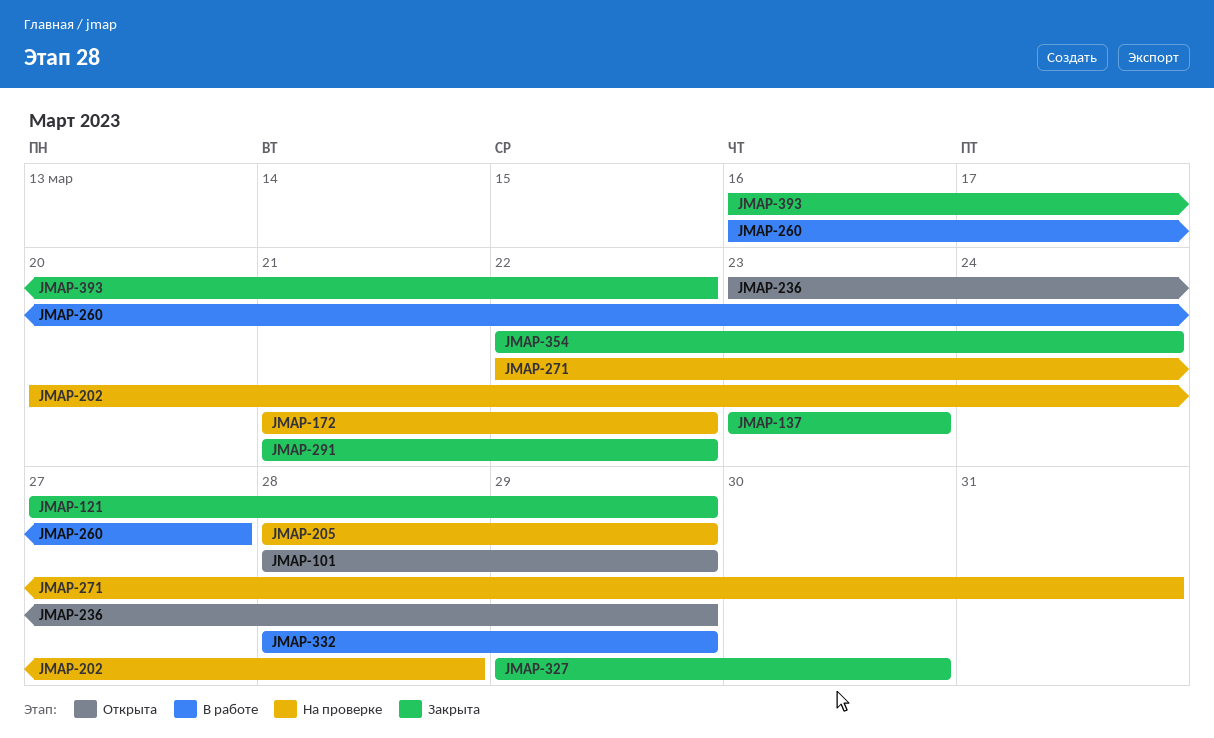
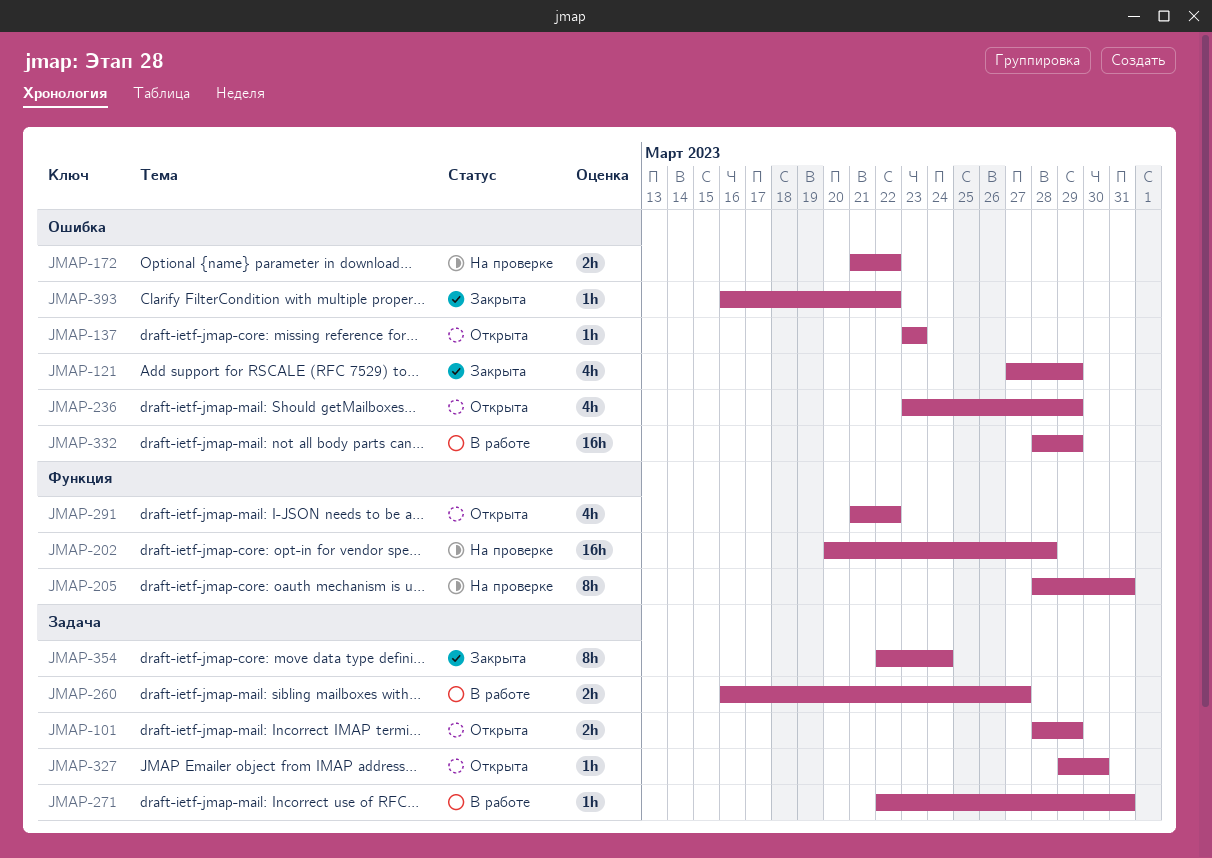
JMAP-137, status: Закрыта -> Открыта
JMAP-205, due: Mar 29 -> Mar 31
JMAP-271, status: На проверке -> В работе
JMAP-291, status: Закрыта -> Открыта
JMAP-327, status: Закрыта -> Открыта

